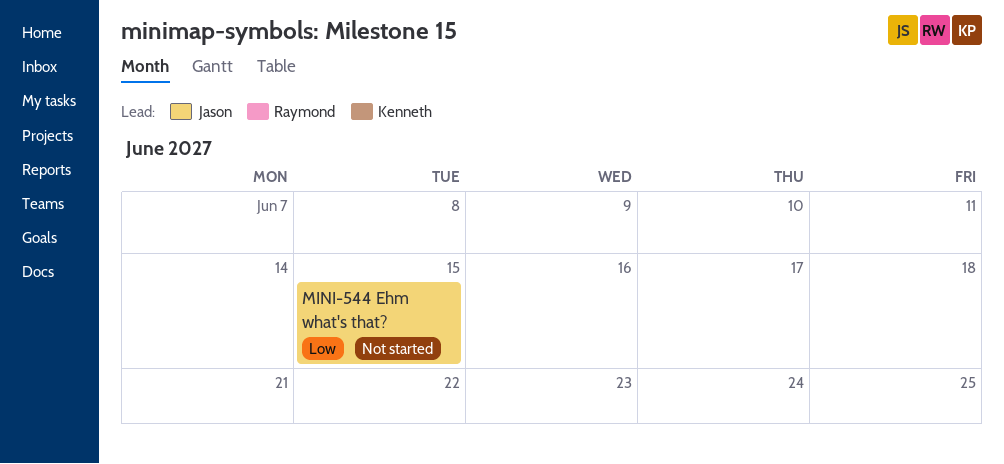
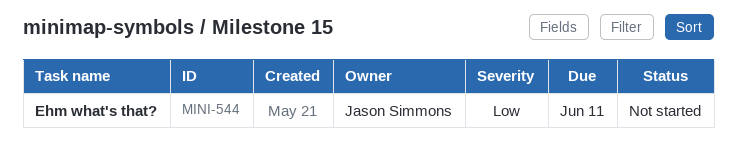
MINI-544, due: Jun 15 -> Jun 11

